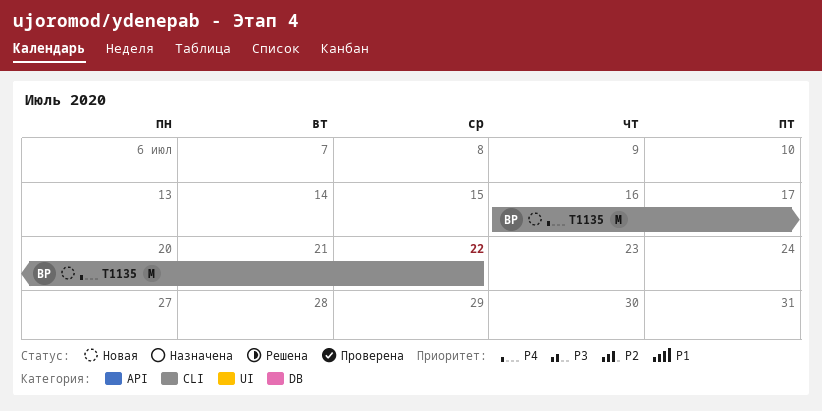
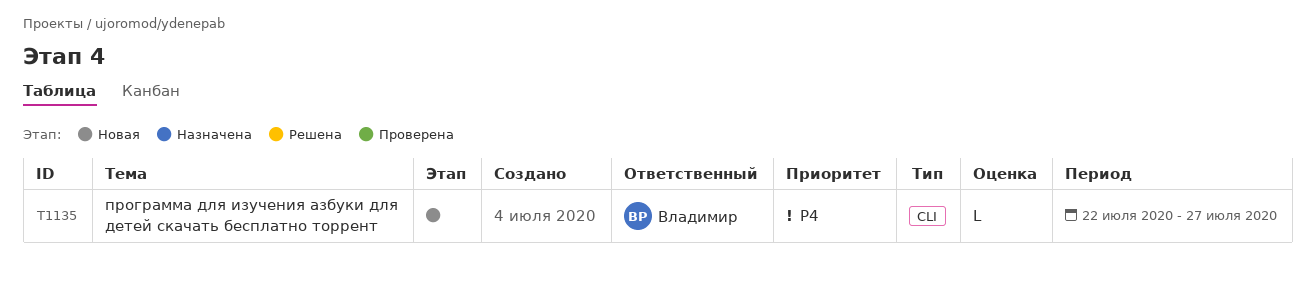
T1135, estimate: M -> L
T1135, start: Jul 16 -> Jul 22
T1135, due: Jul 22 -> Jul 27

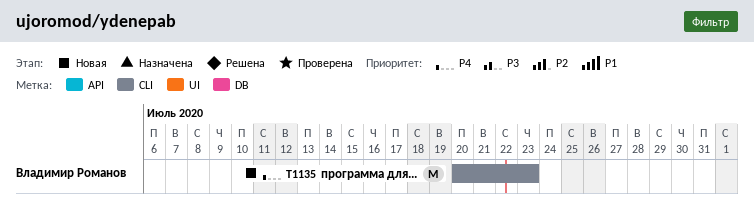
T1135, estimate: L -> M
T1135, start: Jul 22 -> Jul 20
T1135, due: Jul 27 -> Jul 23

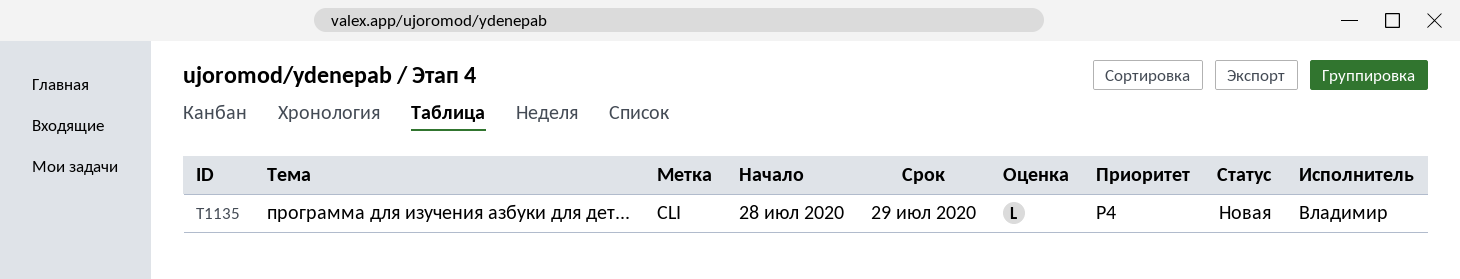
T1135, estimate: M -> L
T1135, start: Jul 20 -> Jul 28
T1135, due: Jul 23 -> Jul 29

